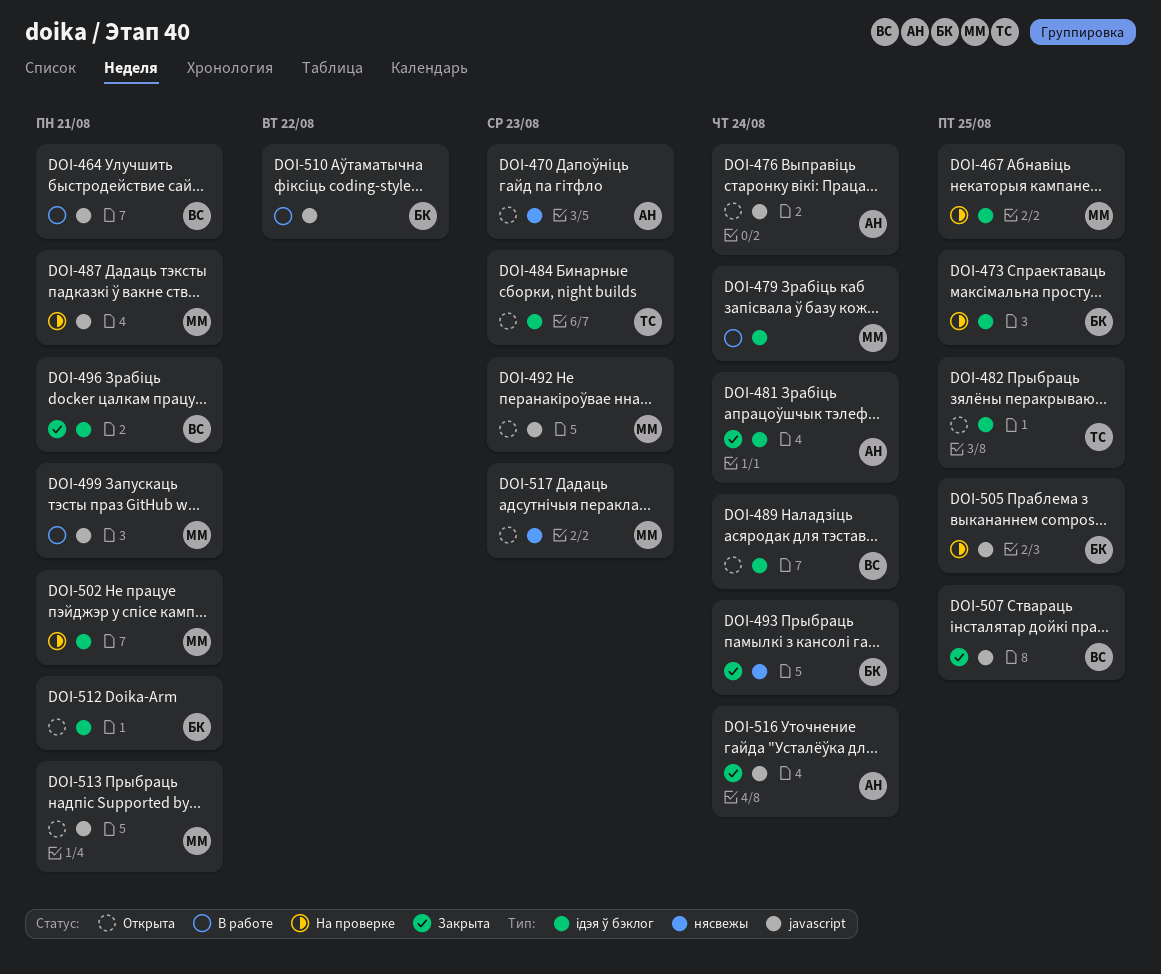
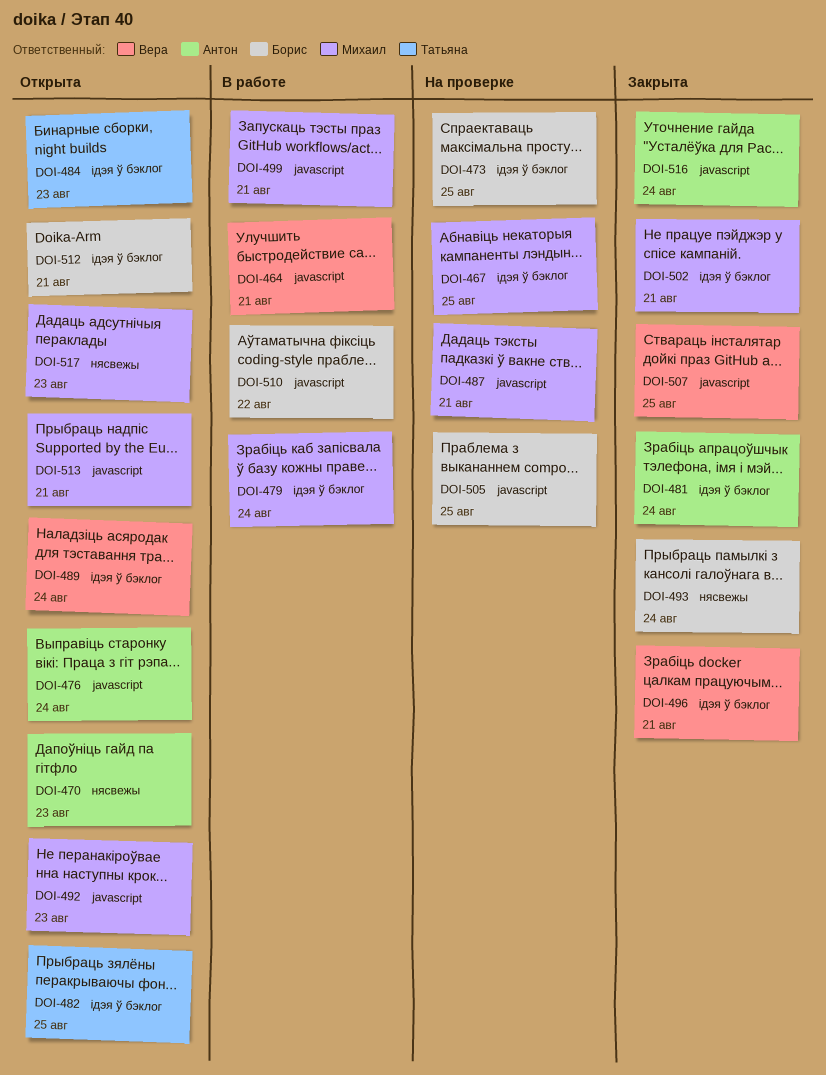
DOI-502, status: На проверке -> Закрыта

